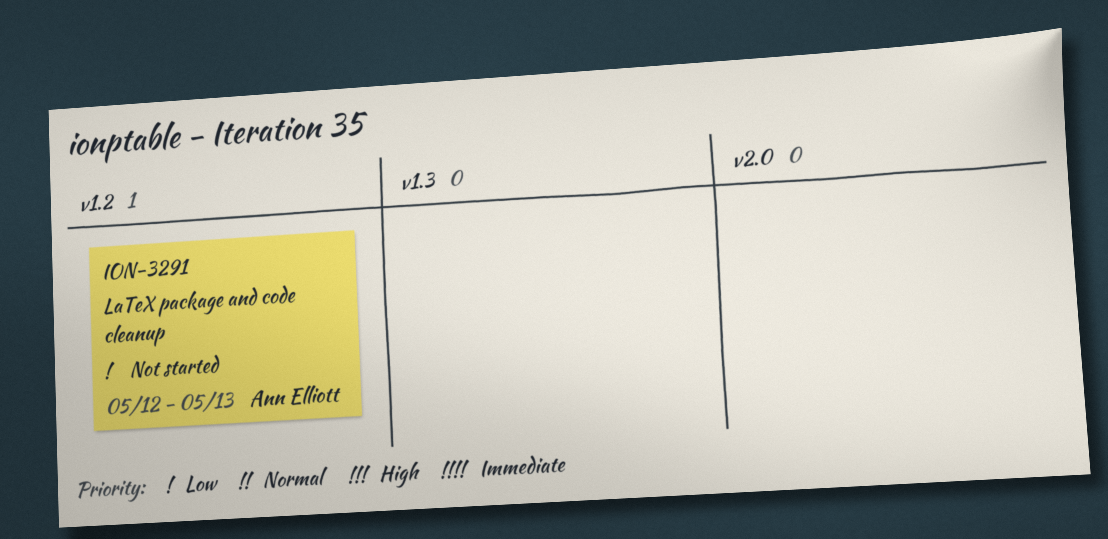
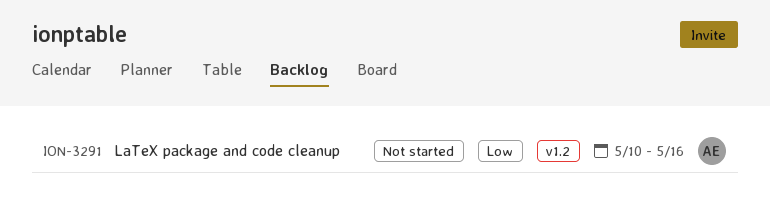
ION-3291, start: May 12 -> May 10
ION-3291, due: May 13 -> May 16

